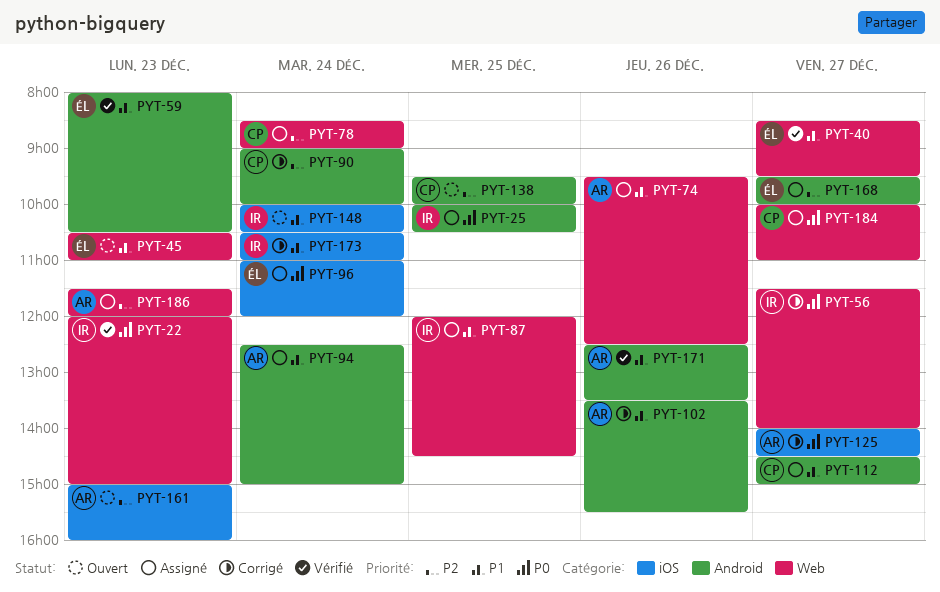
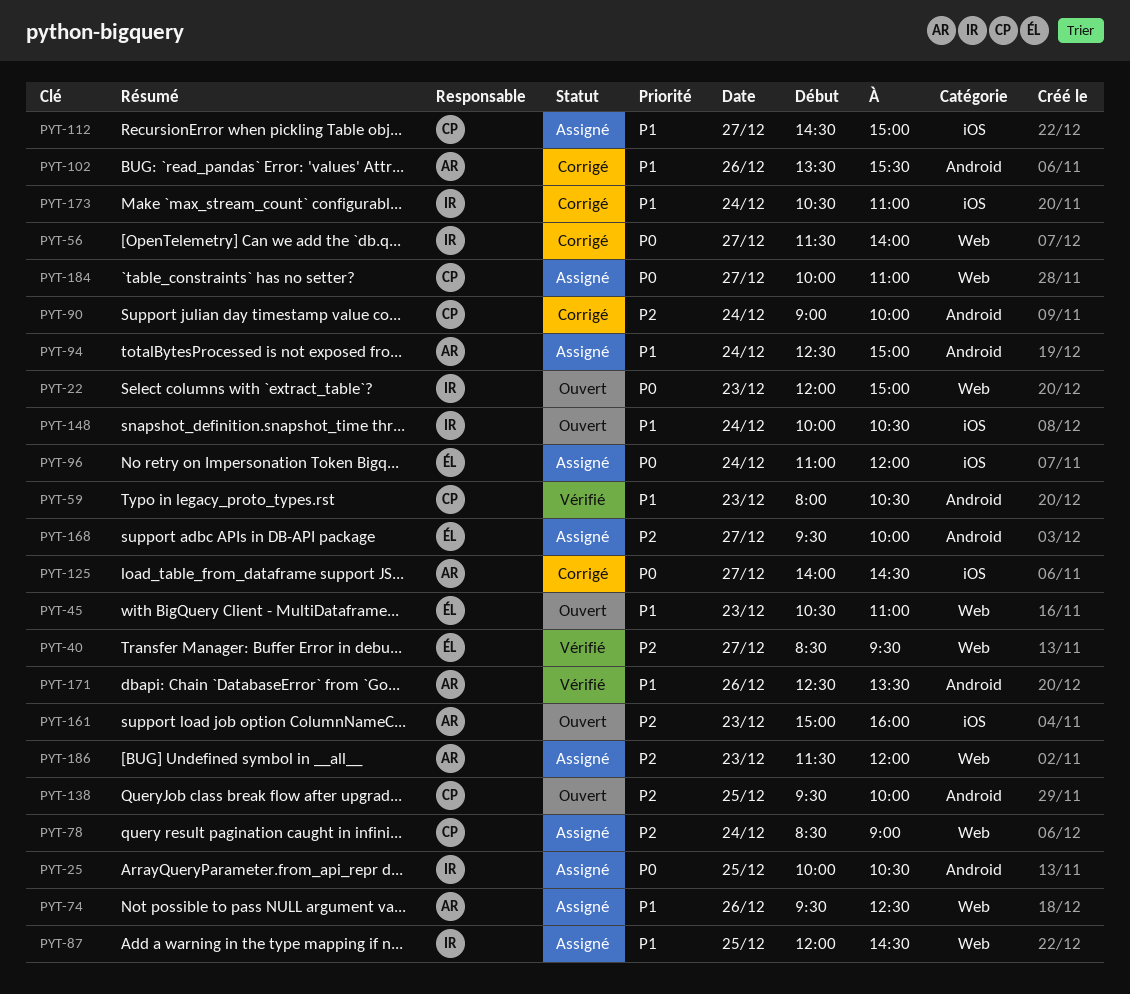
PYT-22, status: Vérifié -> Ouvert
PYT-40, priority: P1 -> P2
PYT-59, owner: ÉL -> CP
PYT-112, label: Android -> iOS

